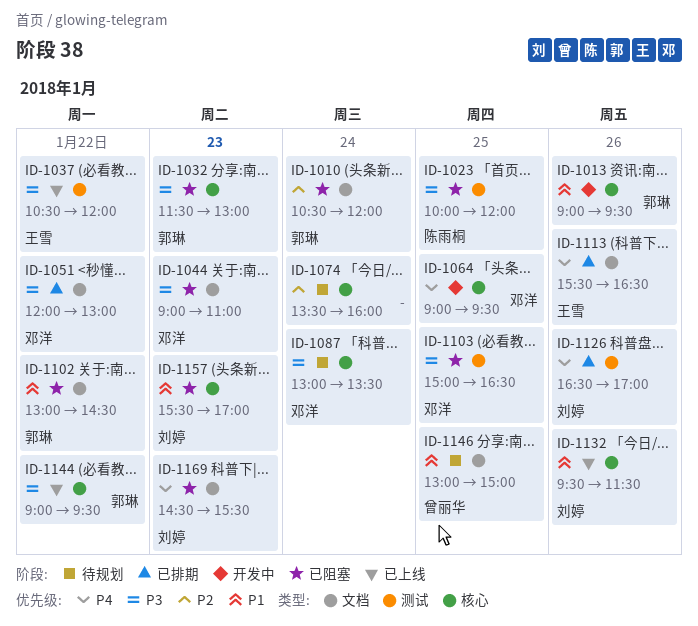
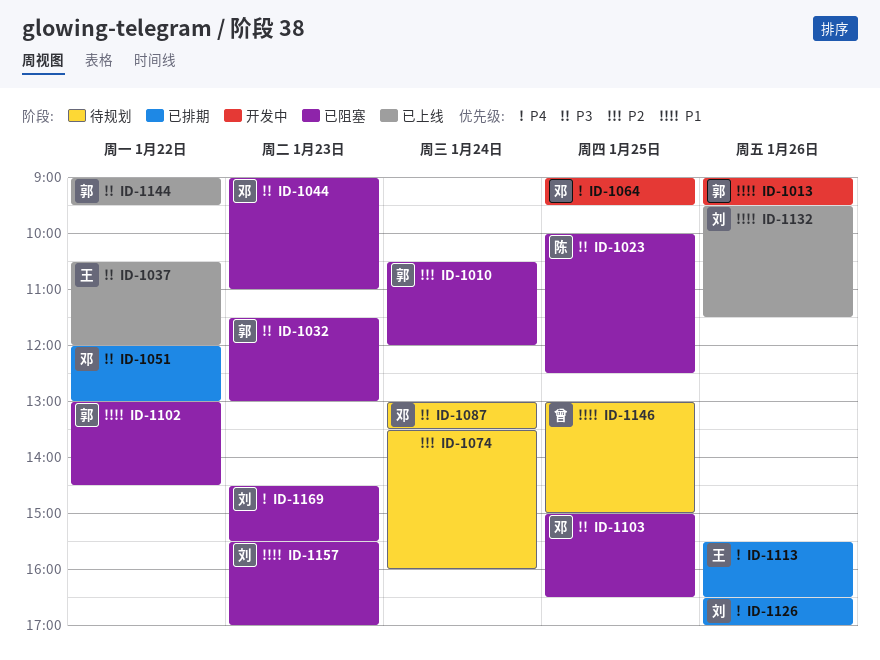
ID-1023, ends: 12:00 -> 12:30

